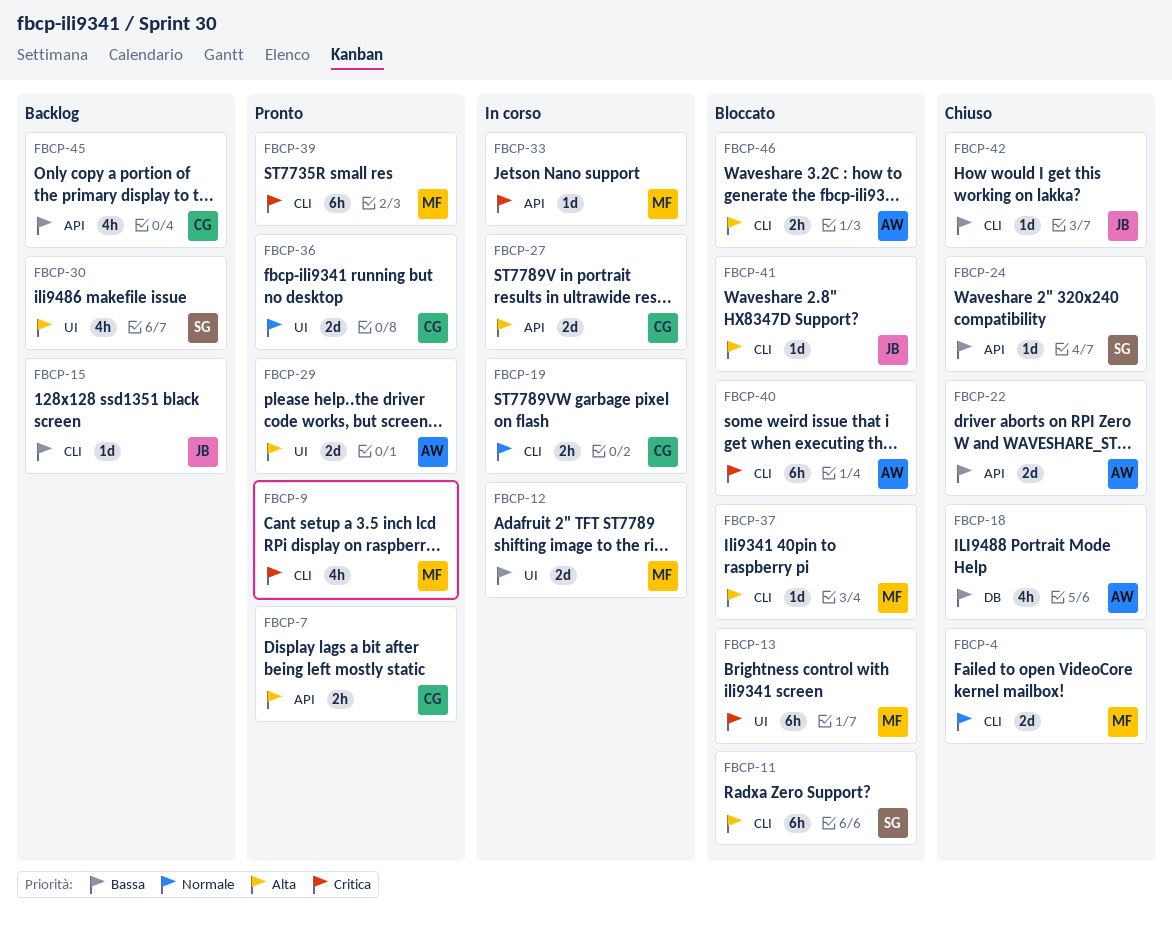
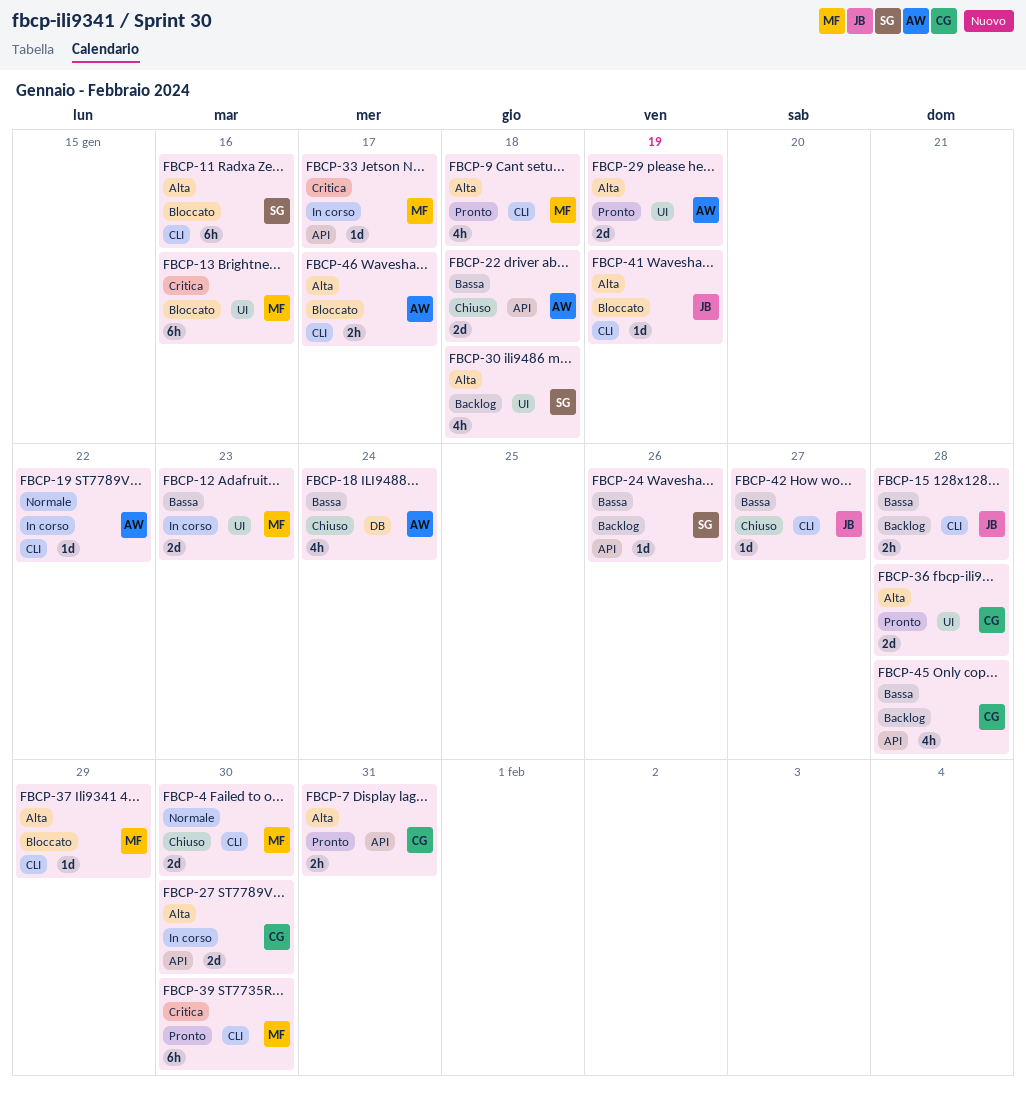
FBCP-9, priority: Critica -> Alta
FBCP-15, estimate: 1d -> 2h
FBCP-19, owner: CG -> AW
FBCP-19, estimate: 2h -> 1d
FBCP-24, status: Chiuso -> Backlog
FBCP-36, priority: Normale -> Alta
FBCP-40: present -> none

